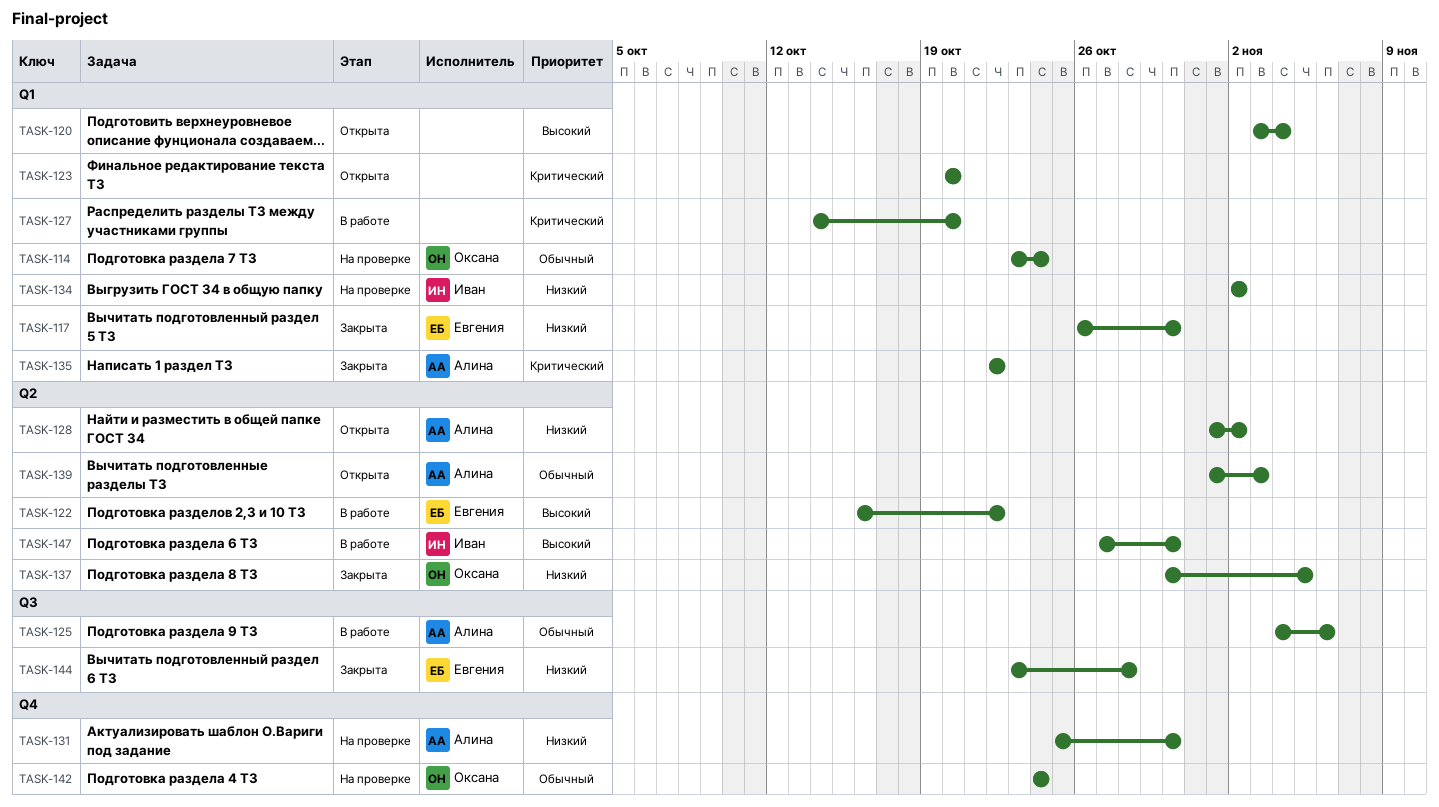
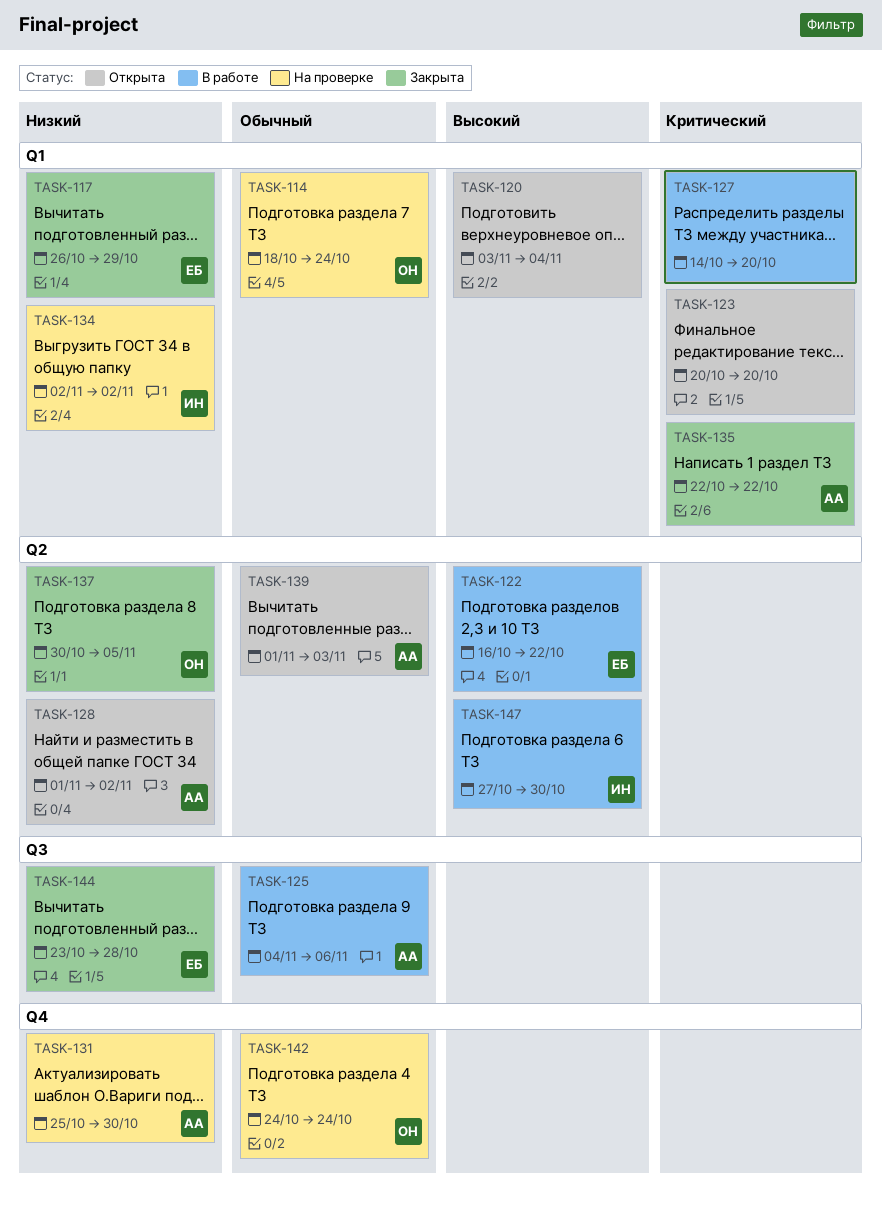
TASK-114, start: Oct 23 -> Oct 18
TASK-117, due: Oct 30 -> Oct 29

